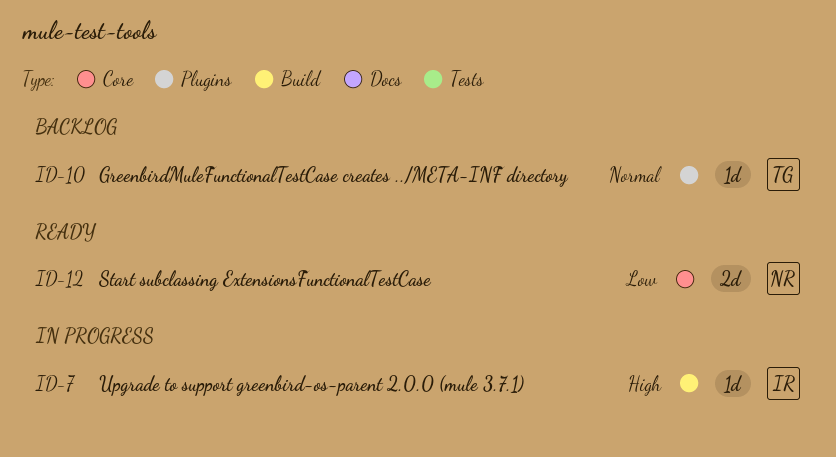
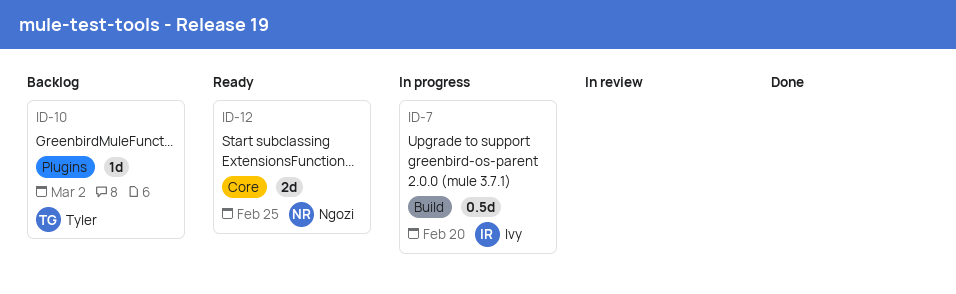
ID-7, estimate: 1d -> 0.5d

